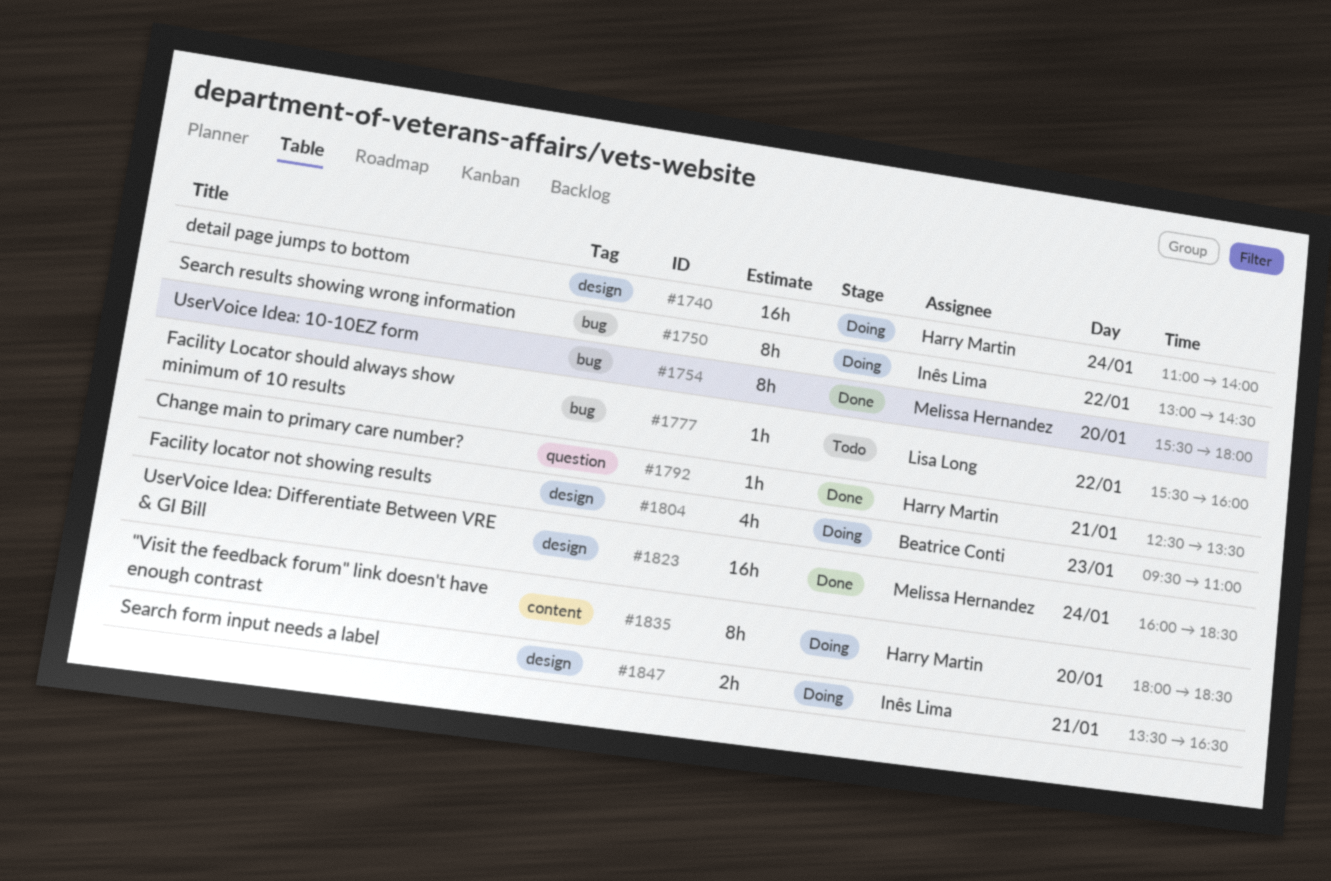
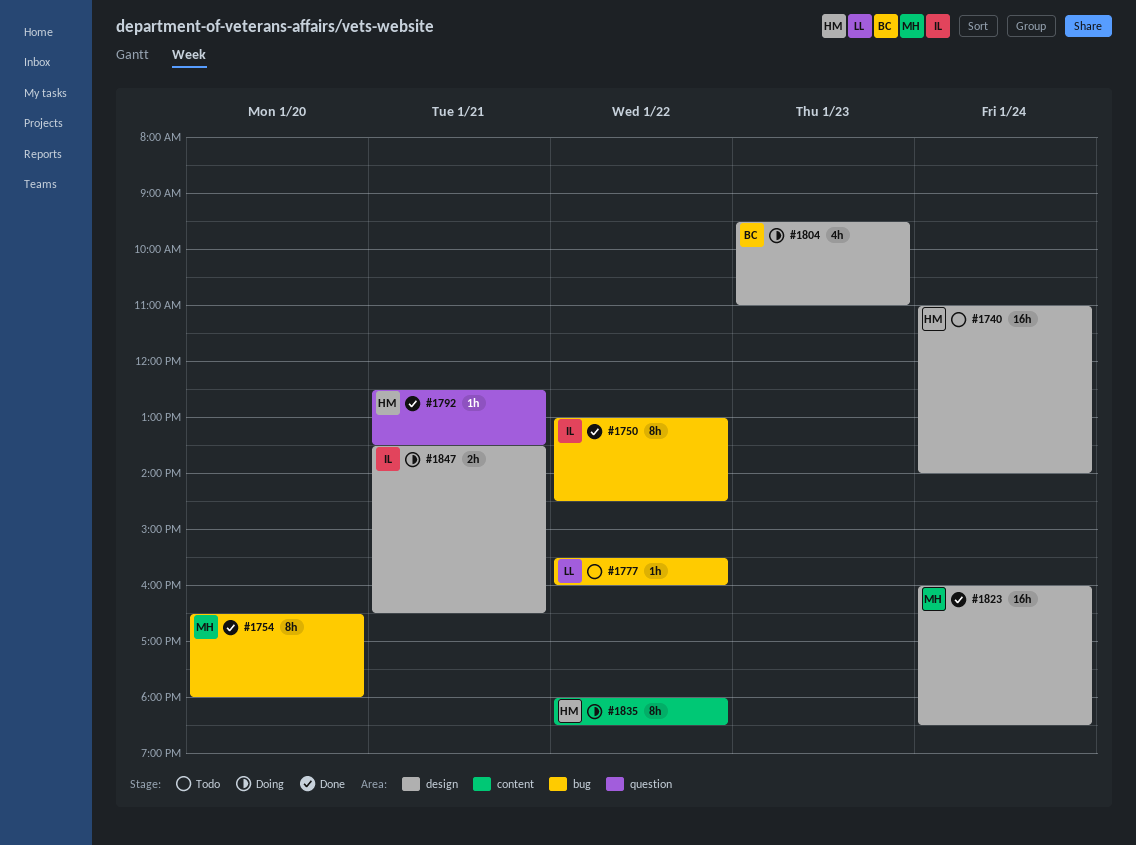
#1740, status: Doing -> Todo
#1750, status: Doing -> Done
#1754, begins: 15:30 -> 16:30
#1835, day: Jan 20 -> Jan 22

